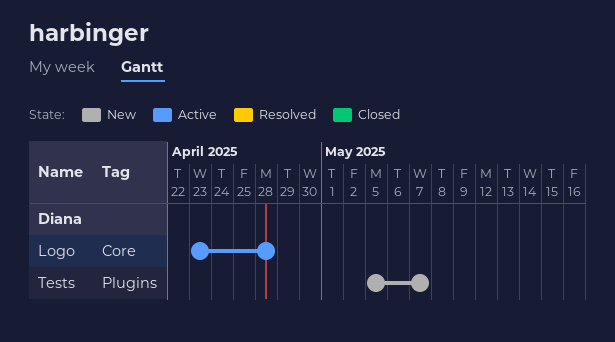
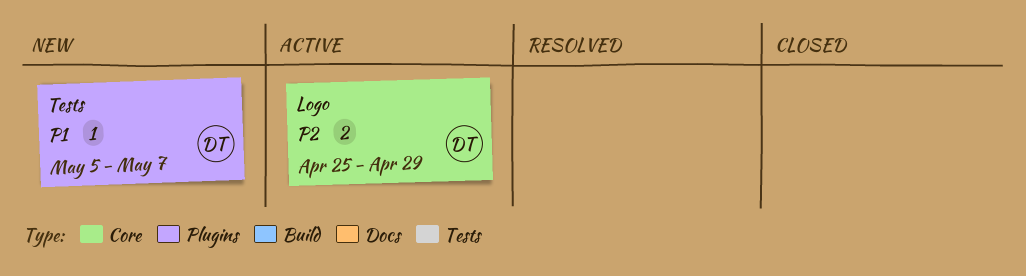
Logo, start: Apr 23 -> Apr 25
Logo, due: Apr 28 -> Apr 29

